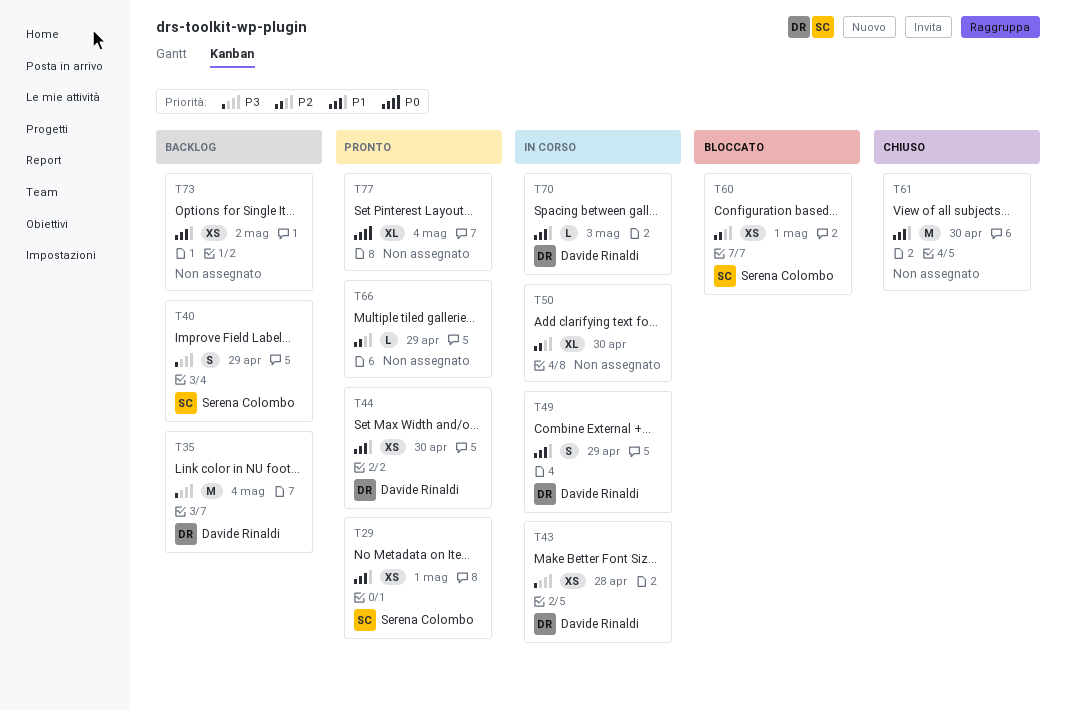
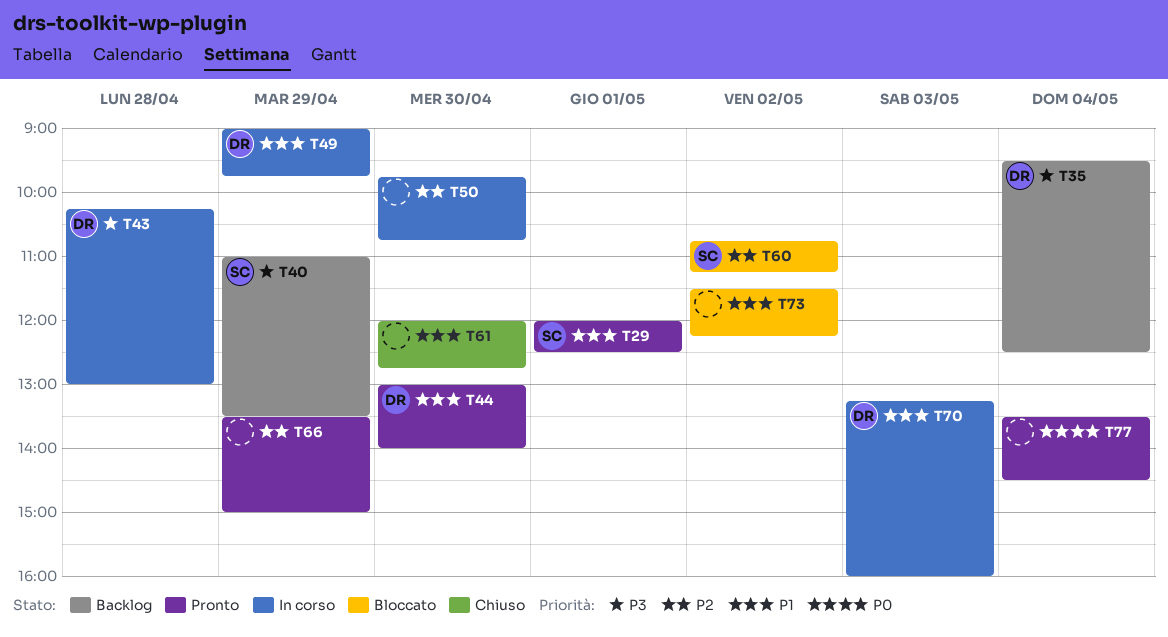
T60, day: May 1 -> May 2
T73, status: Backlog -> Bloccato

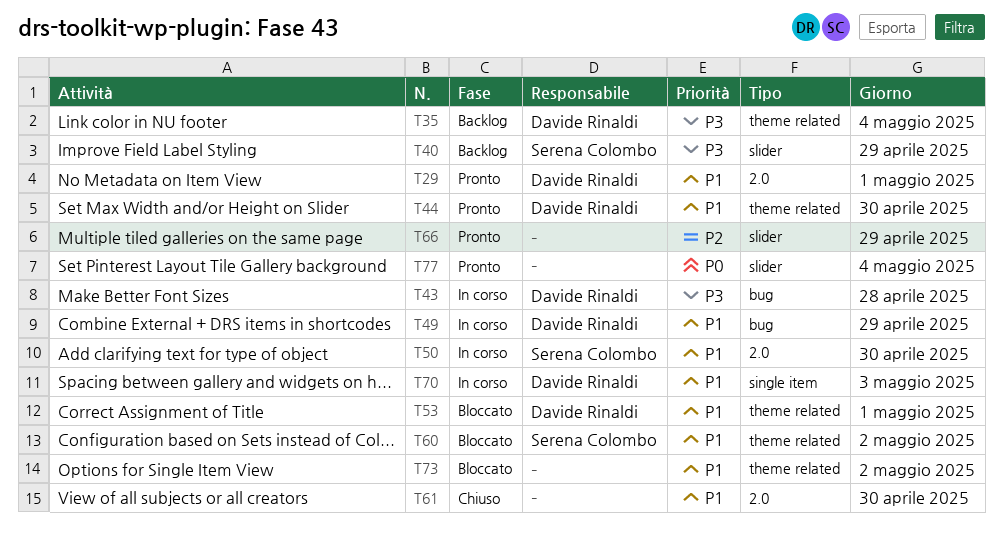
T29, owner: Serena Colombo -> Davide Rinaldi
T50, owner: none -> Serena Colombo
T50, priority: P2 -> P1
T53: none -> present
T60, priority: P2 -> P1

